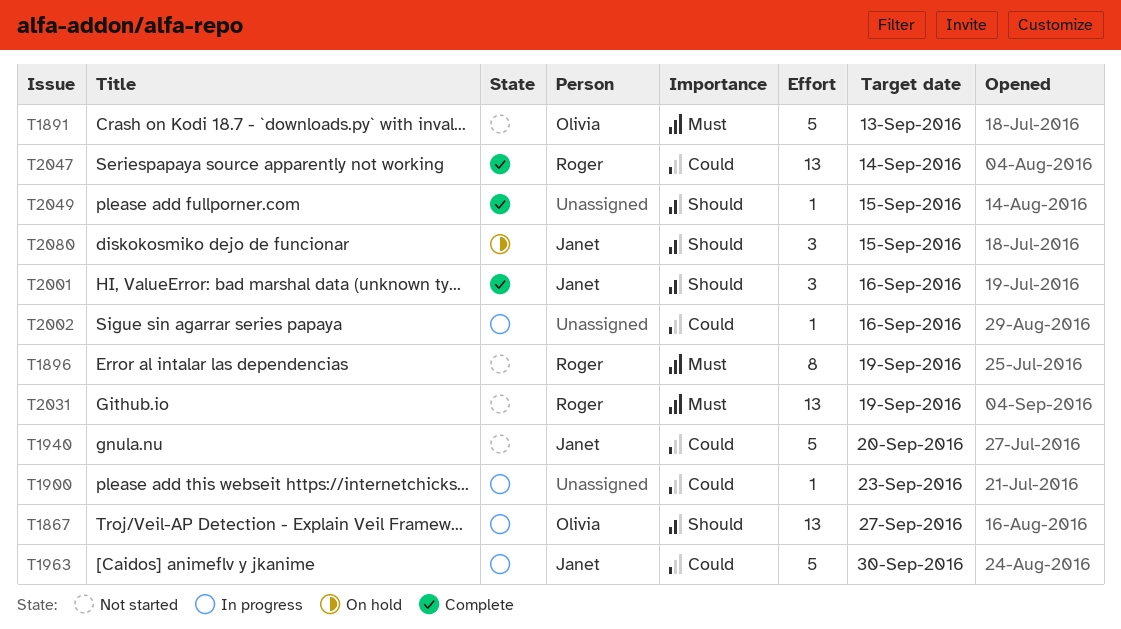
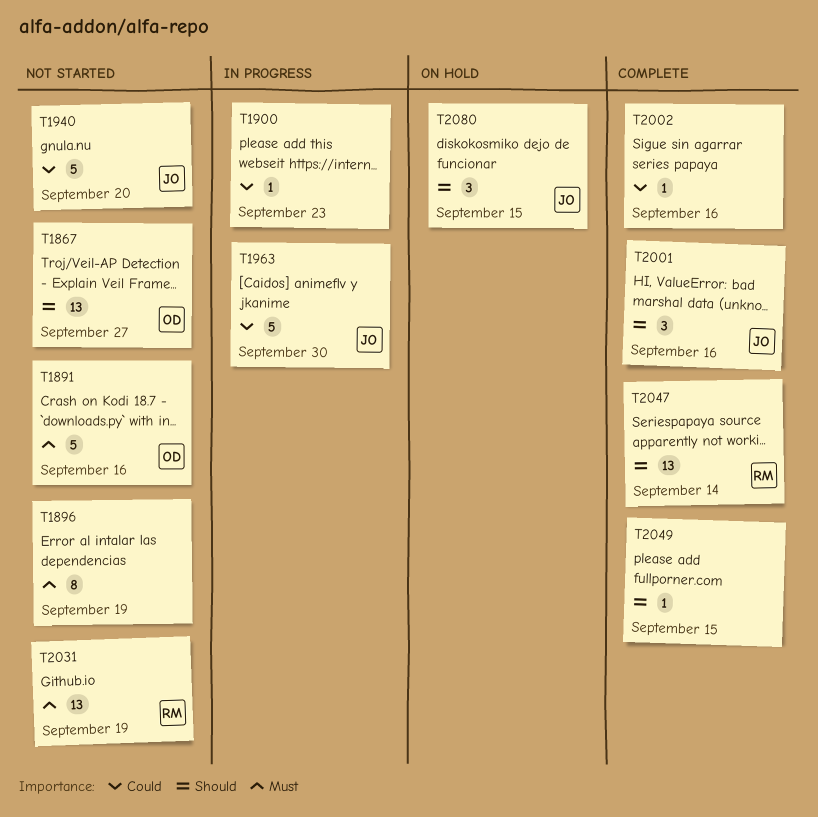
T1867, status: In progress -> Not started
T1891, due: Sep 13 -> Sep 16
T1896, owner: Roger -> none
T2002, status: In progress -> Complete
T2047, priority: Could -> Should

